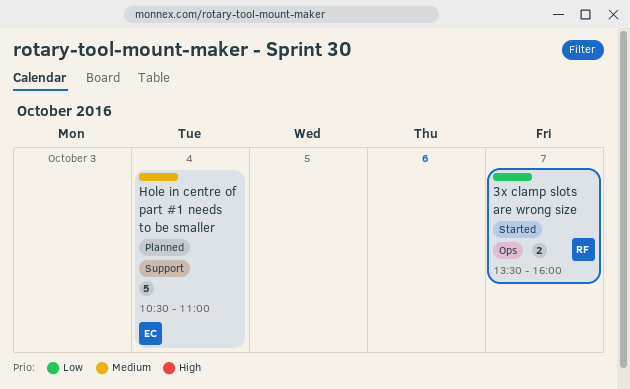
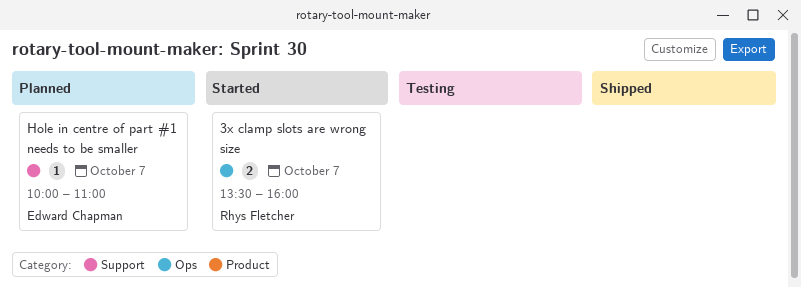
Hole in centre of part #1 needs to be smaller, estimate: 5 -> 1
Hole in centre of part #1 needs to be smaller, day: Oct 4 -> Oct 7
Hole in centre of part #1 needs to be smaller, begins: 10:30 -> 10:00

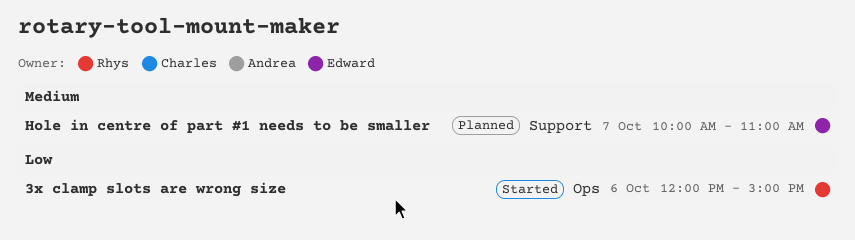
3x clamp slots are wrong size, day: Oct 7 -> Oct 6
3x clamp slots are wrong size, begins: 13:30 -> 12:00
3x clamp slots are wrong size, ends: 16:00 -> 15:00

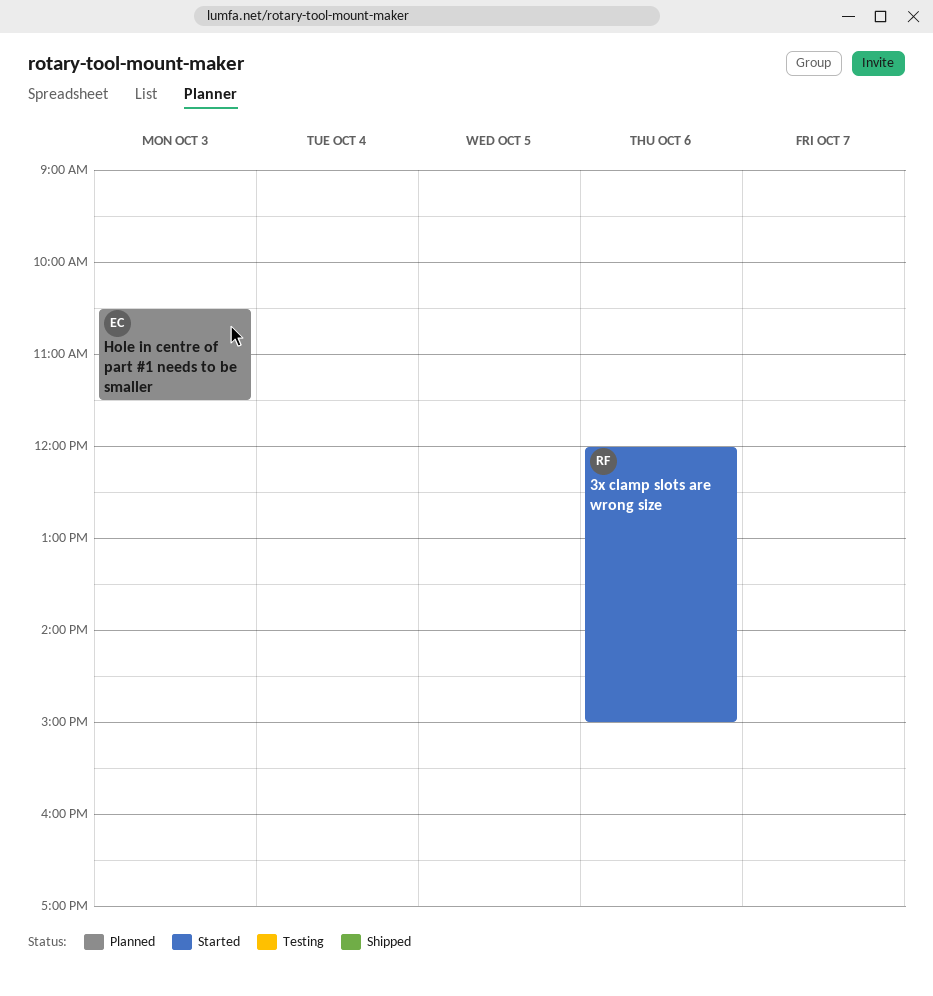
Hole in centre of part #1 needs to be smaller, day: Oct 7 -> Oct 3
Hole in centre of part #1 needs to be smaller, begins: 10:00 -> 10:30
Hole in centre of part #1 needs to be smaller, ends: 11:00 -> 11:30

